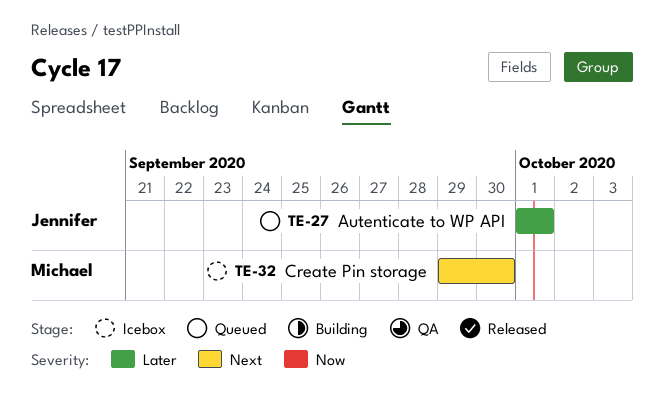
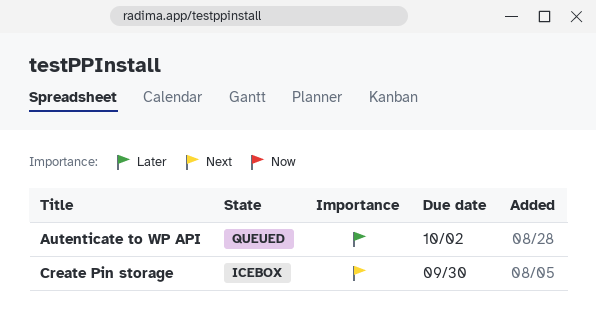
Autenticate to WP API, due: Oct 1 -> Oct 2

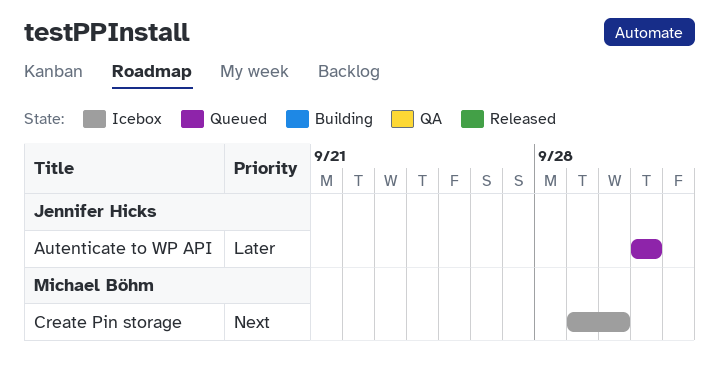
Autenticate to WP API, due: Oct 2 -> Oct 1

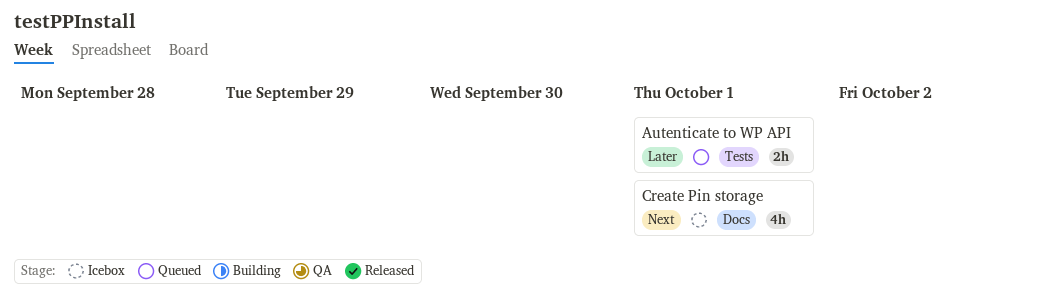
Create Pin storage, due: Sep 30 -> Oct 1

